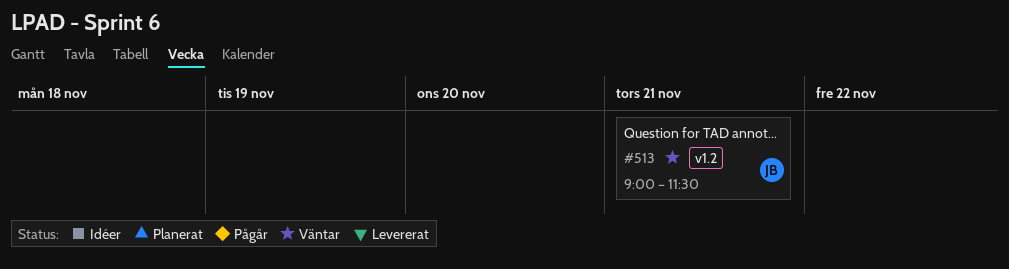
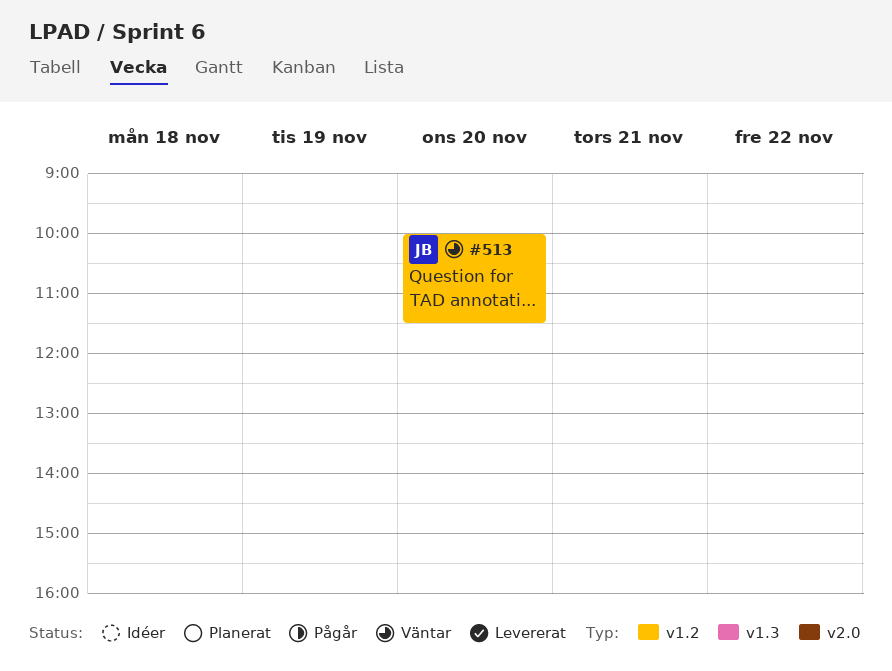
#513, day: Nov 21 -> Nov 20
#513, begins: 09:00 -> 10:00

